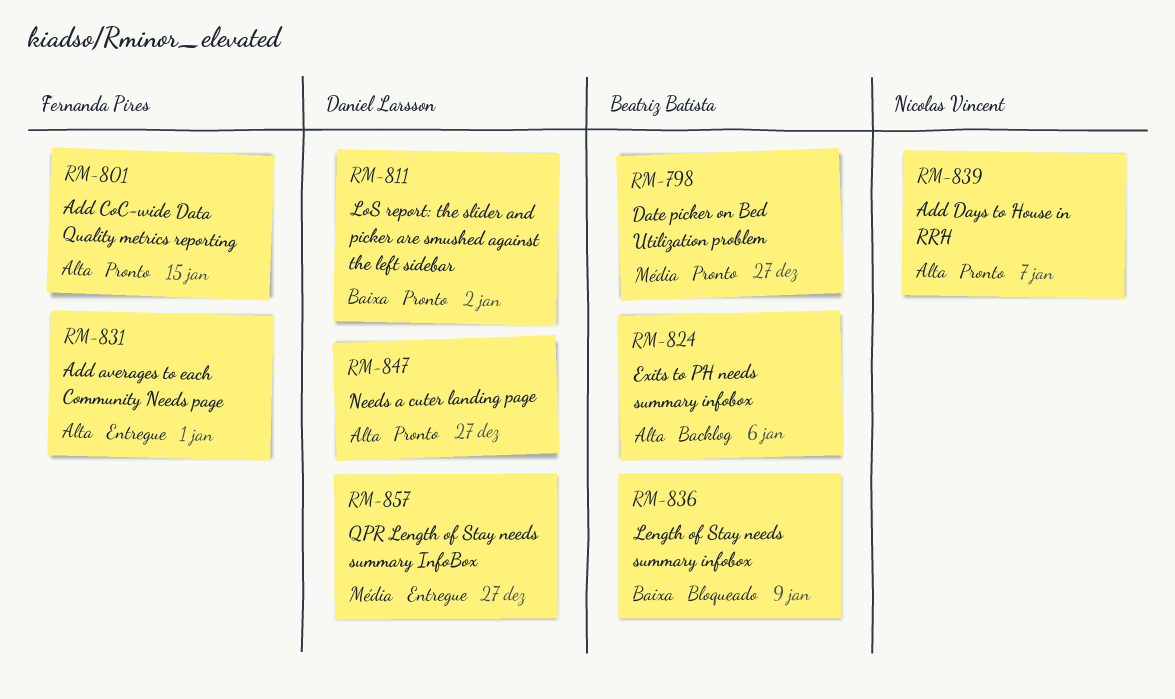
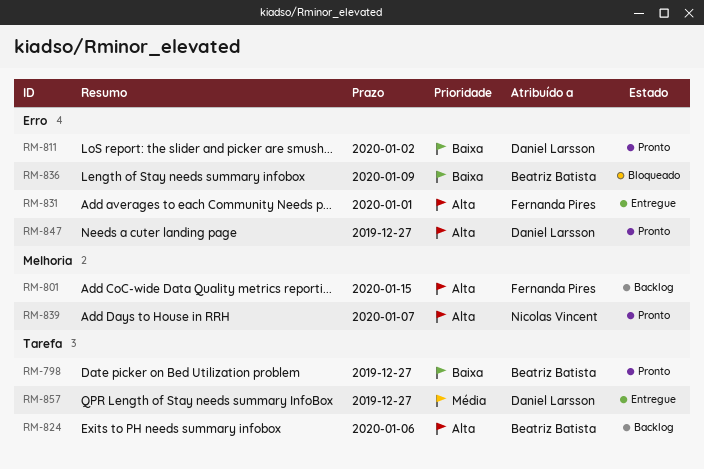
RM-798, priority: Média -> Baixa
RM-801, status: Pronto -> Backlog

